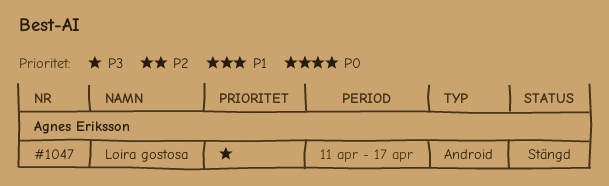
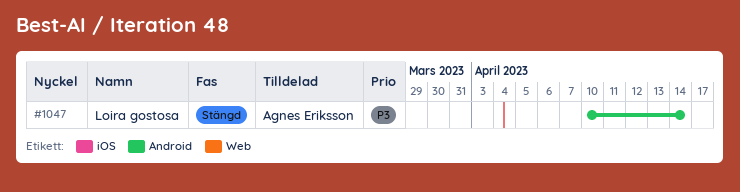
#1047, start: Apr 11 -> Apr 10
#1047, due: Apr 17 -> Apr 14

